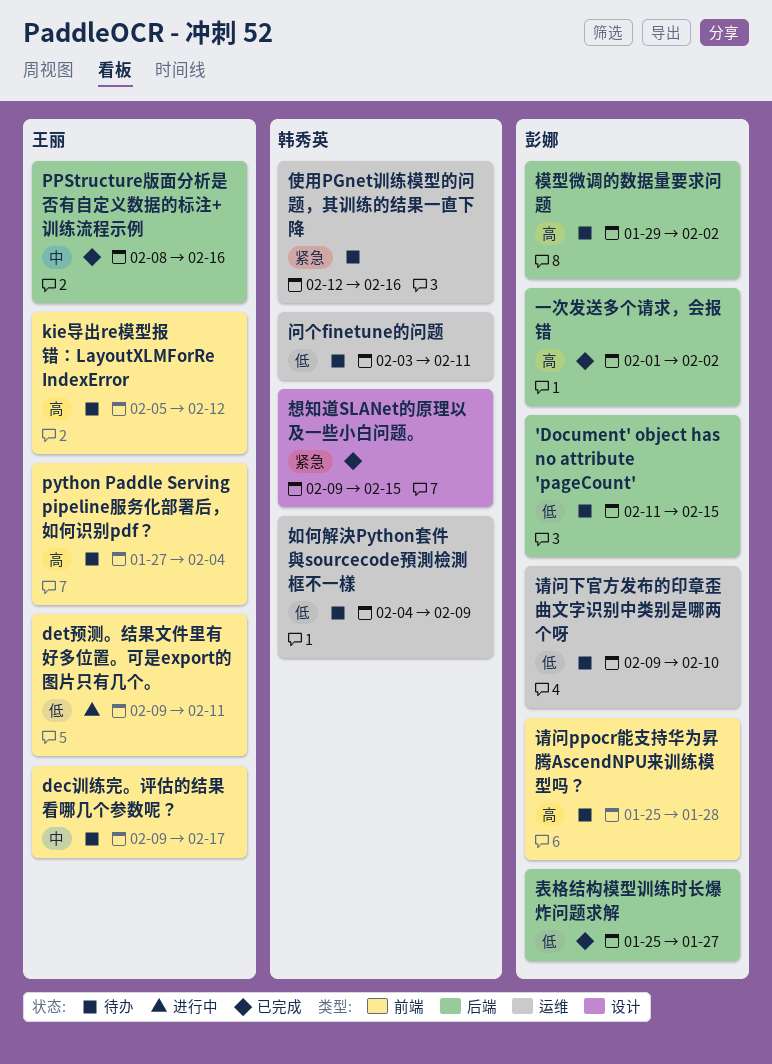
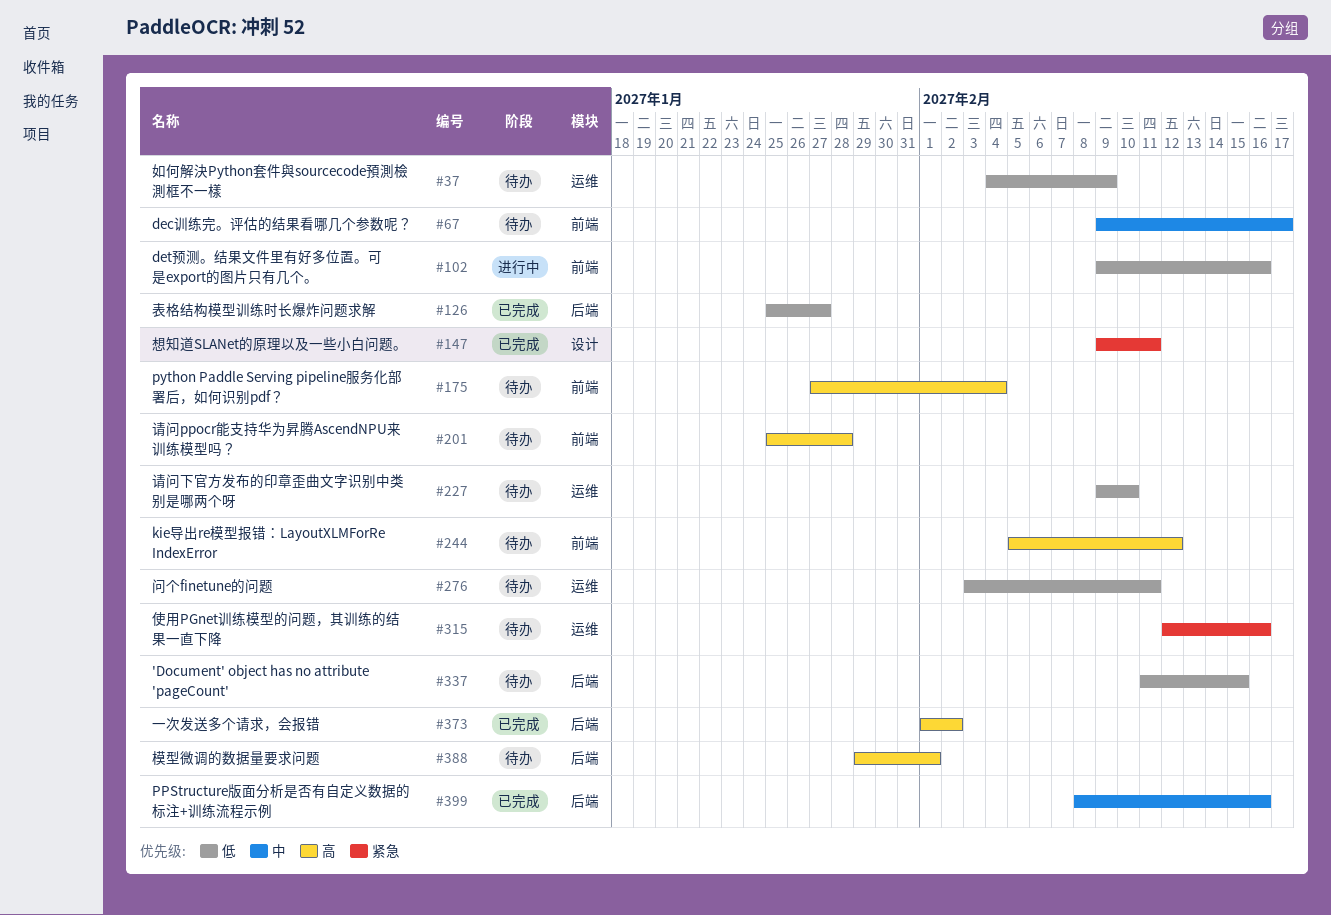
det预测。结果文件里有好多位置。可是export的图片只有几个。, due: Feb 11 -> Feb 16
想知道SLANet的原理以及一些小白问题。, due: Feb 15 -> Feb 11
模型微调的数据量要求问题, due: Feb 2 -> Feb 1

